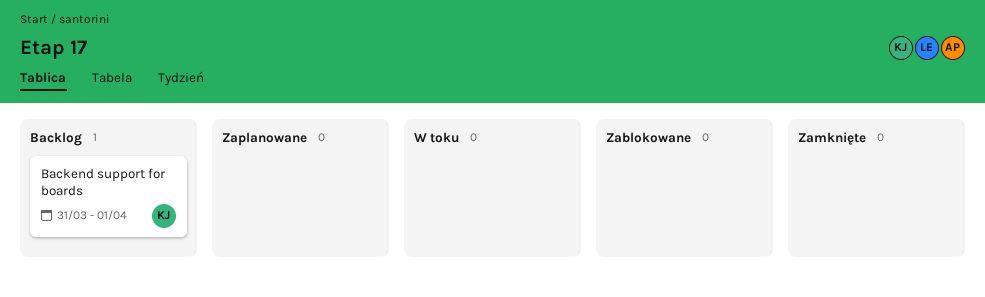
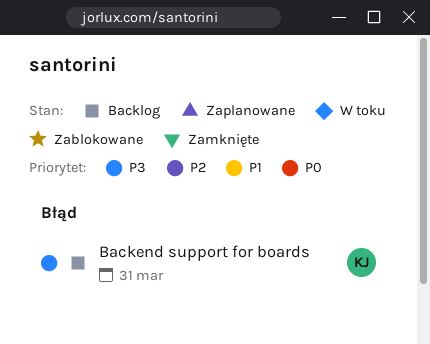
Backend support for boards, due: Apr 1 -> Mar 31

